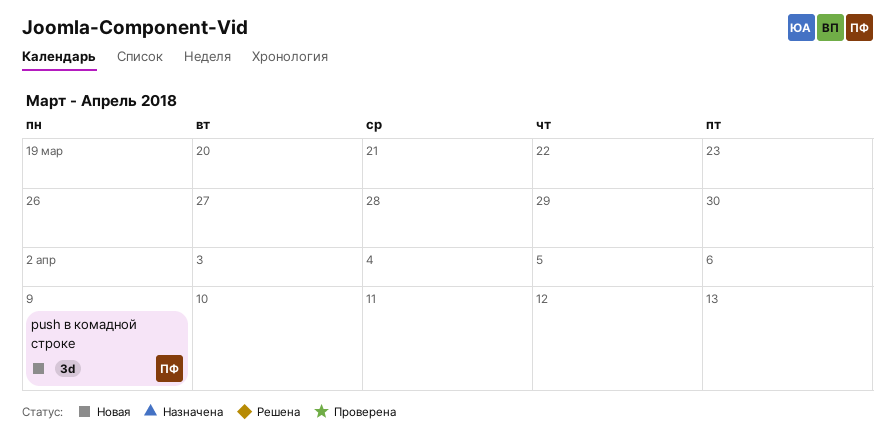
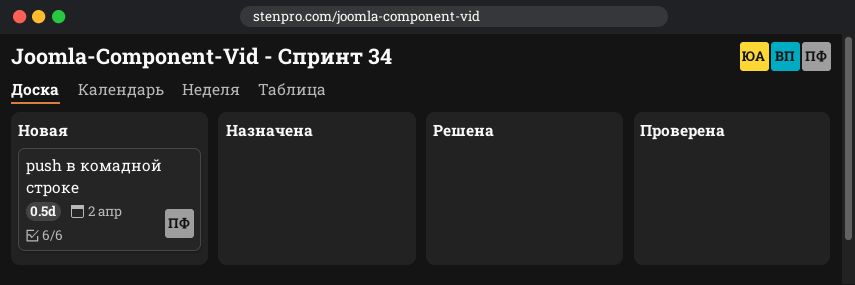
push в комадной строке, estimate: 3d -> 0.5d
push в комадной строке, due: Apr 9 -> Apr 2

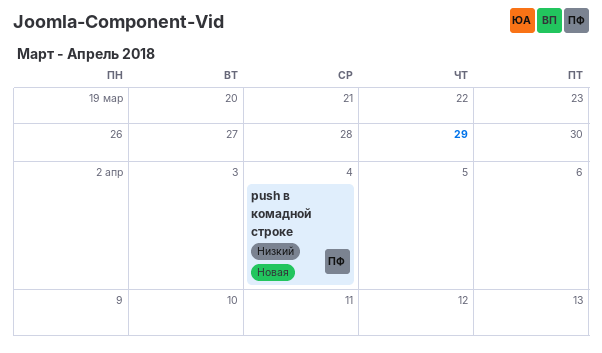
push в комадной строке, due: Apr 2 -> Apr 4

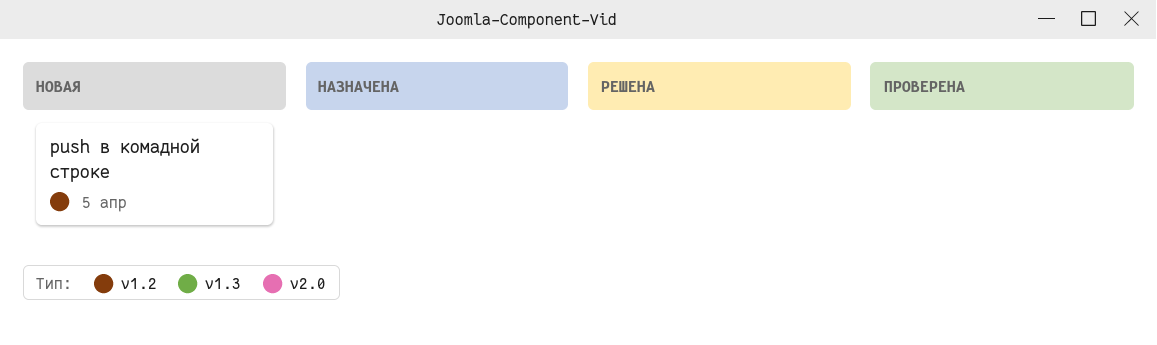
push в комадной строке, due: Apr 4 -> Apr 5

